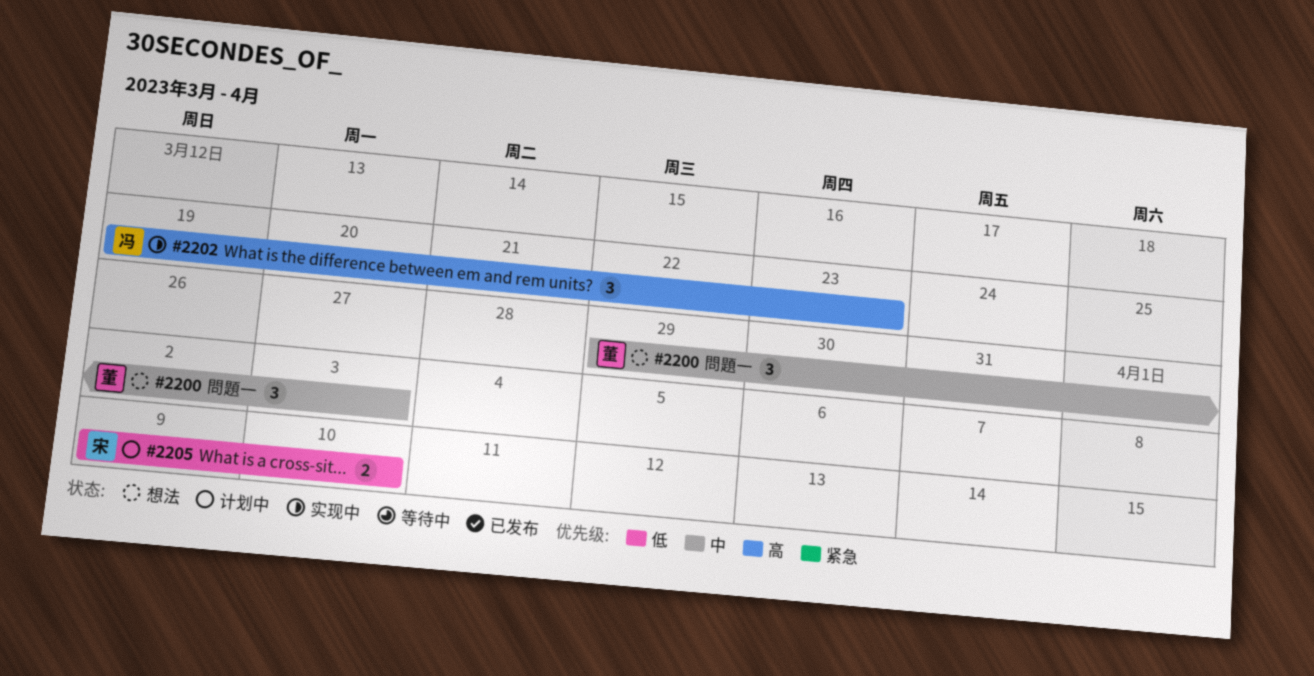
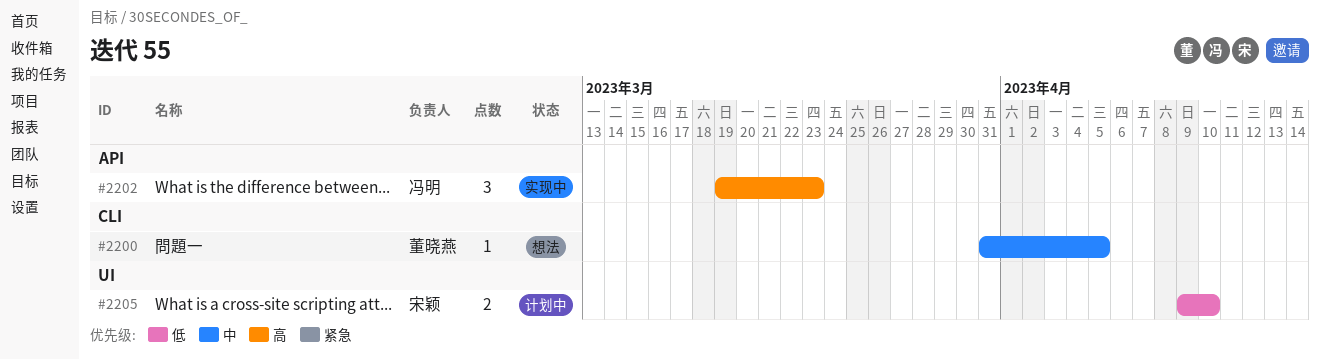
#2200, estimate: 3 -> 1
#2200, start: Mar 29 -> Mar 31
#2200, due: Apr 3 -> Apr 5

